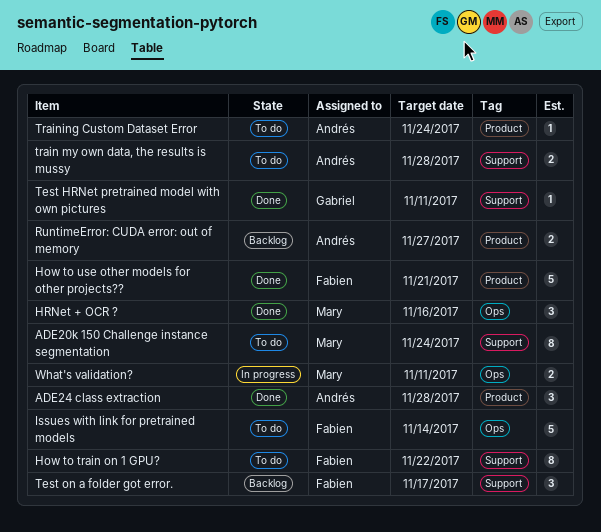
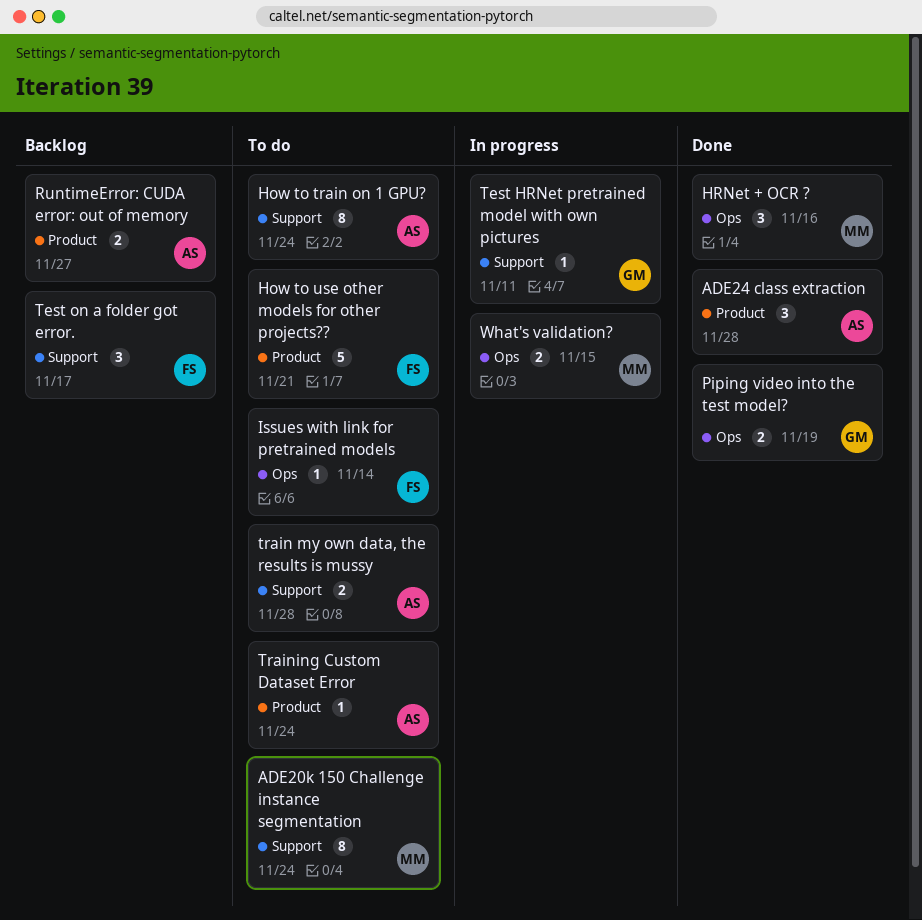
How to train on 1 GPU?, owner: Fabien -> Andrés
How to train on 1 GPU?, due: Nov 22 -> Nov 24
How to use other models for other projects??, status: Done -> To do
Issues with link for pretrained models, estimate: 5 -> 1
Piping video into the test model?: none -> present
Test HRNet pretrained model with own pictures, status: Done -> In progress
What's validation?, due: Nov 11 -> Nov 15

